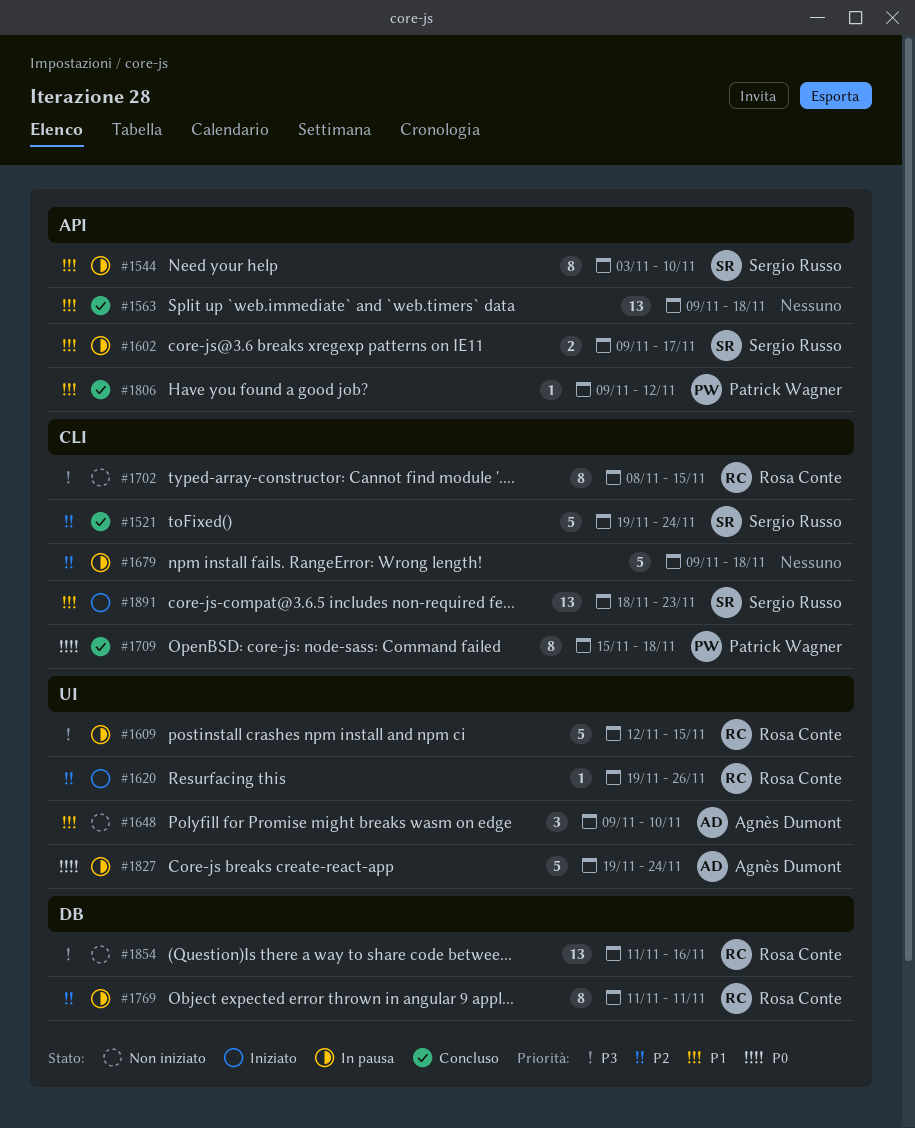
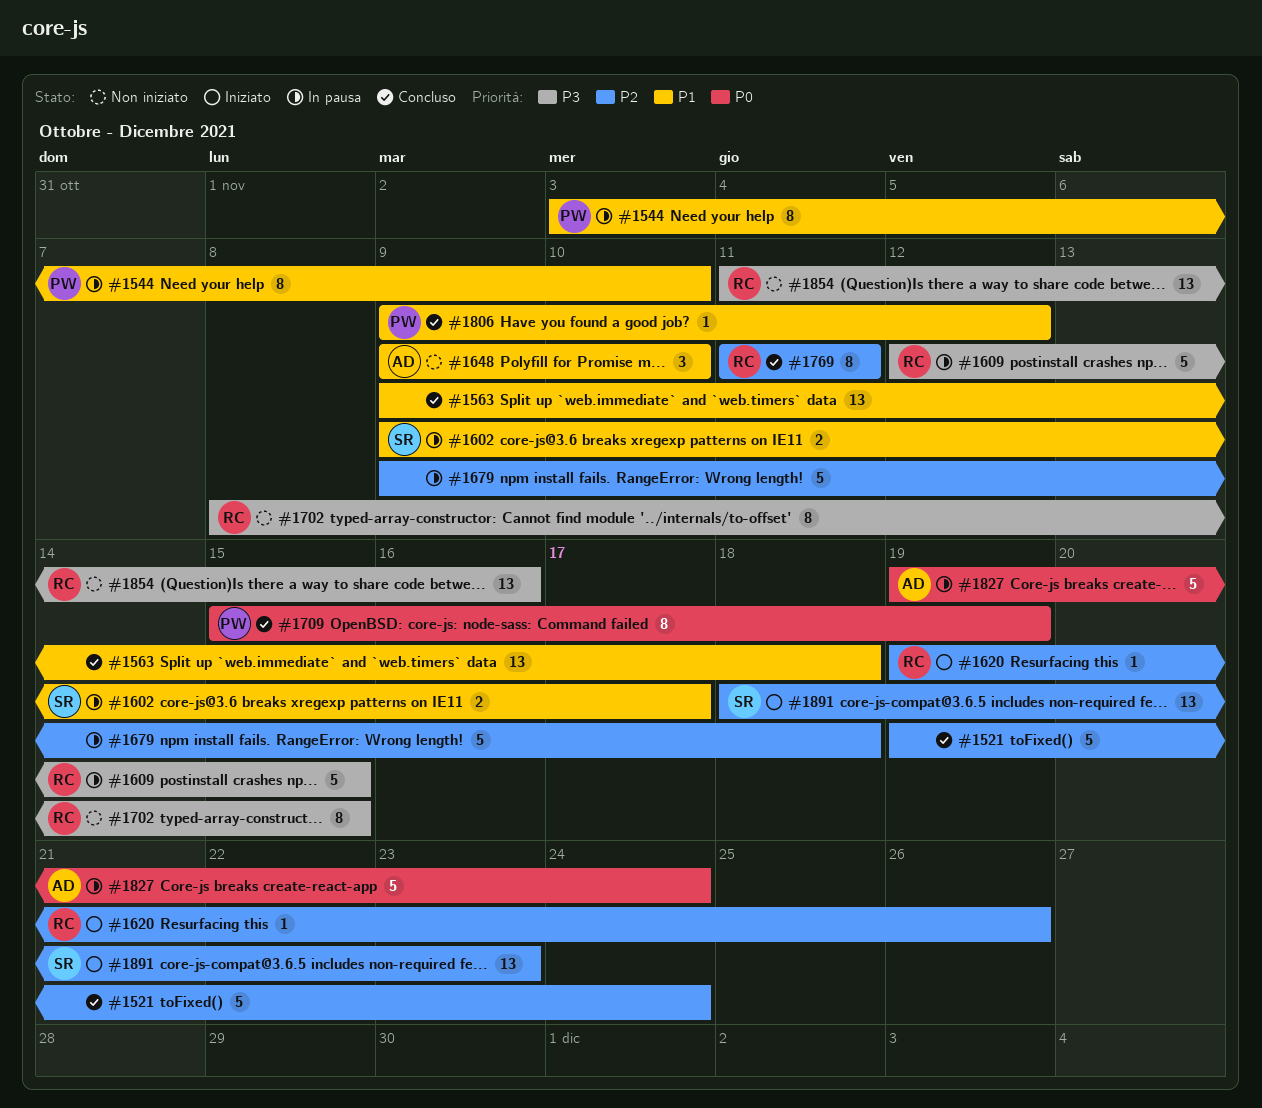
#1521, owner: Sergio Russo -> none
#1544, owner: Sergio Russo -> Patrick Wagner
#1709, due: Nov 18 -> Nov 19
#1769, status: In pausa -> Concluso
#1891, priority: P1 -> P2

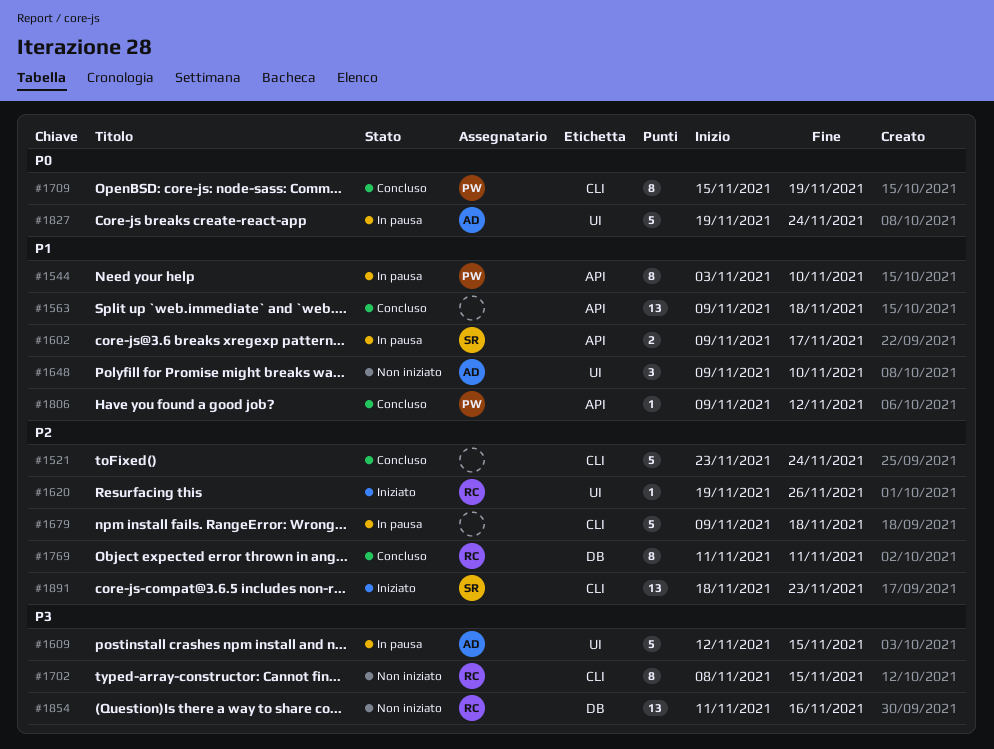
#1521, start: Nov 19 -> Nov 23
#1609, owner: RC -> AD

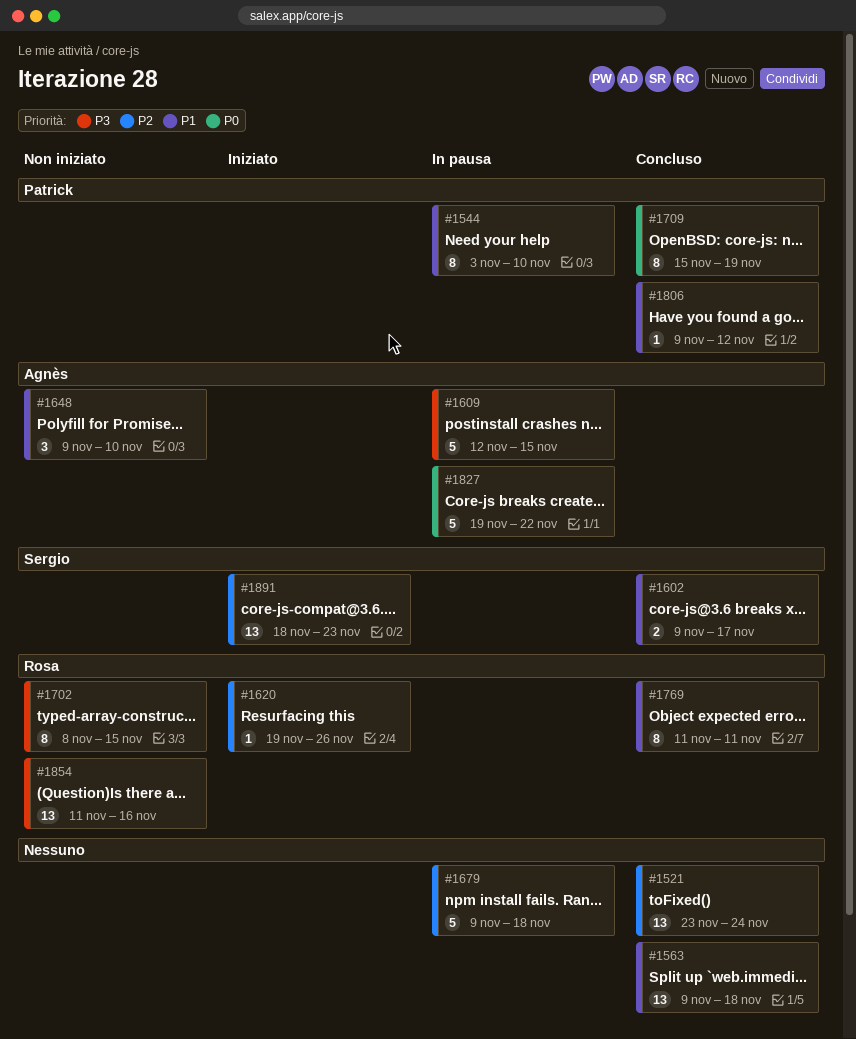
#1521, estimate: 5 -> 13
#1602, status: In pausa -> Concluso
#1769, priority: P2 -> P1
#1827, due: Nov 24 -> Nov 22

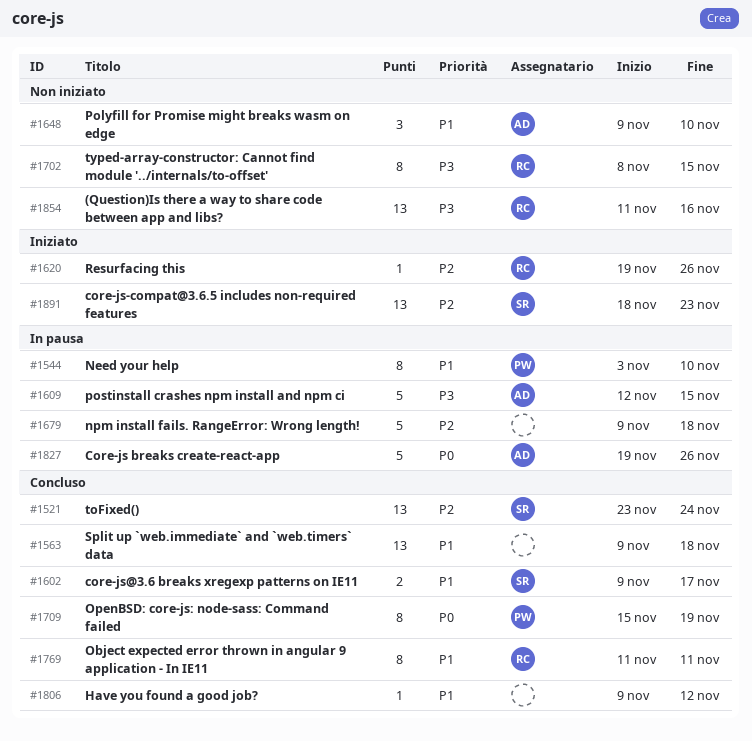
#1521, owner: none -> Sergio
#1806, owner: Patrick -> none
#1827, due: Nov 22 -> Nov 26

